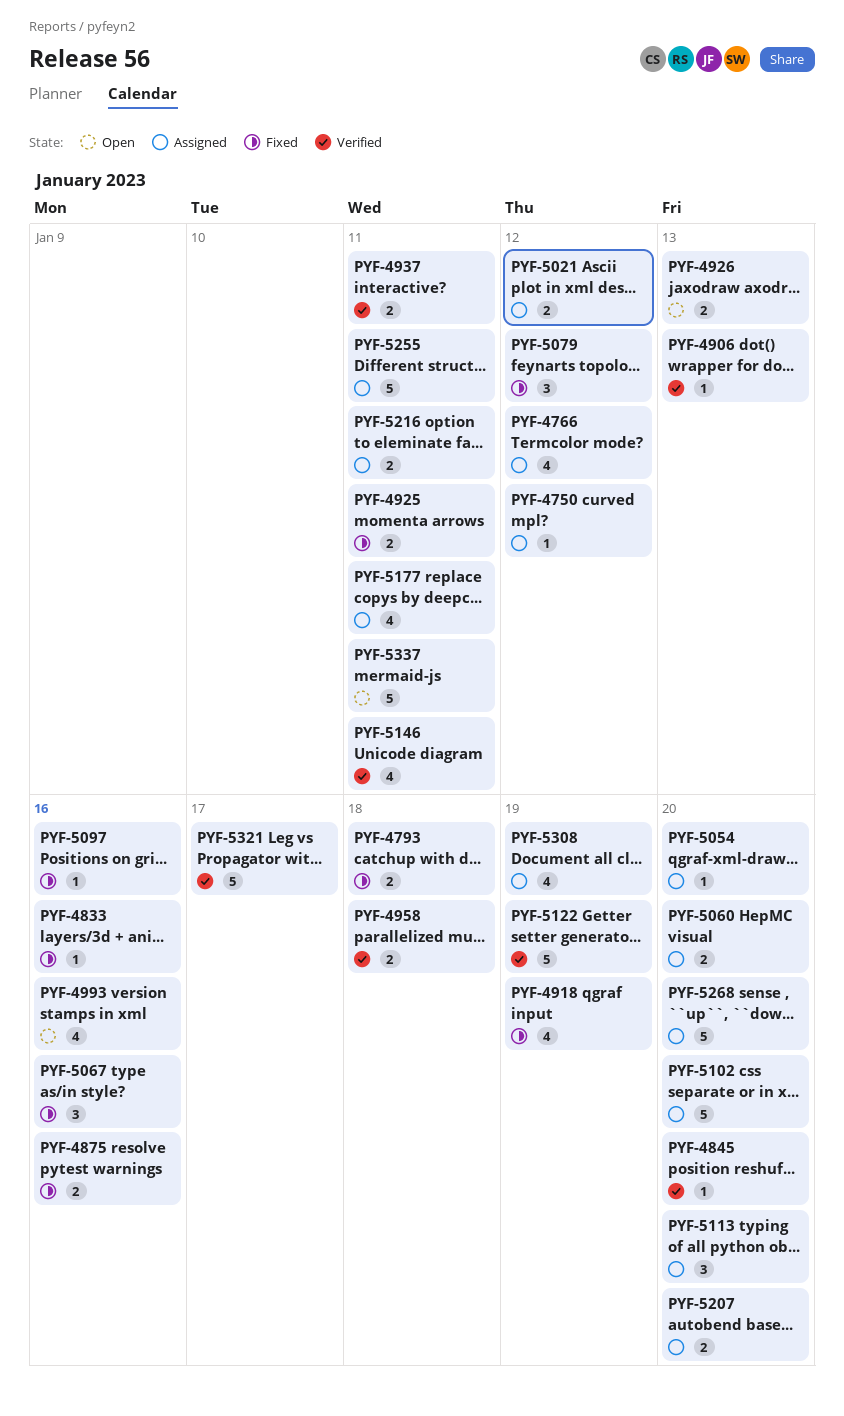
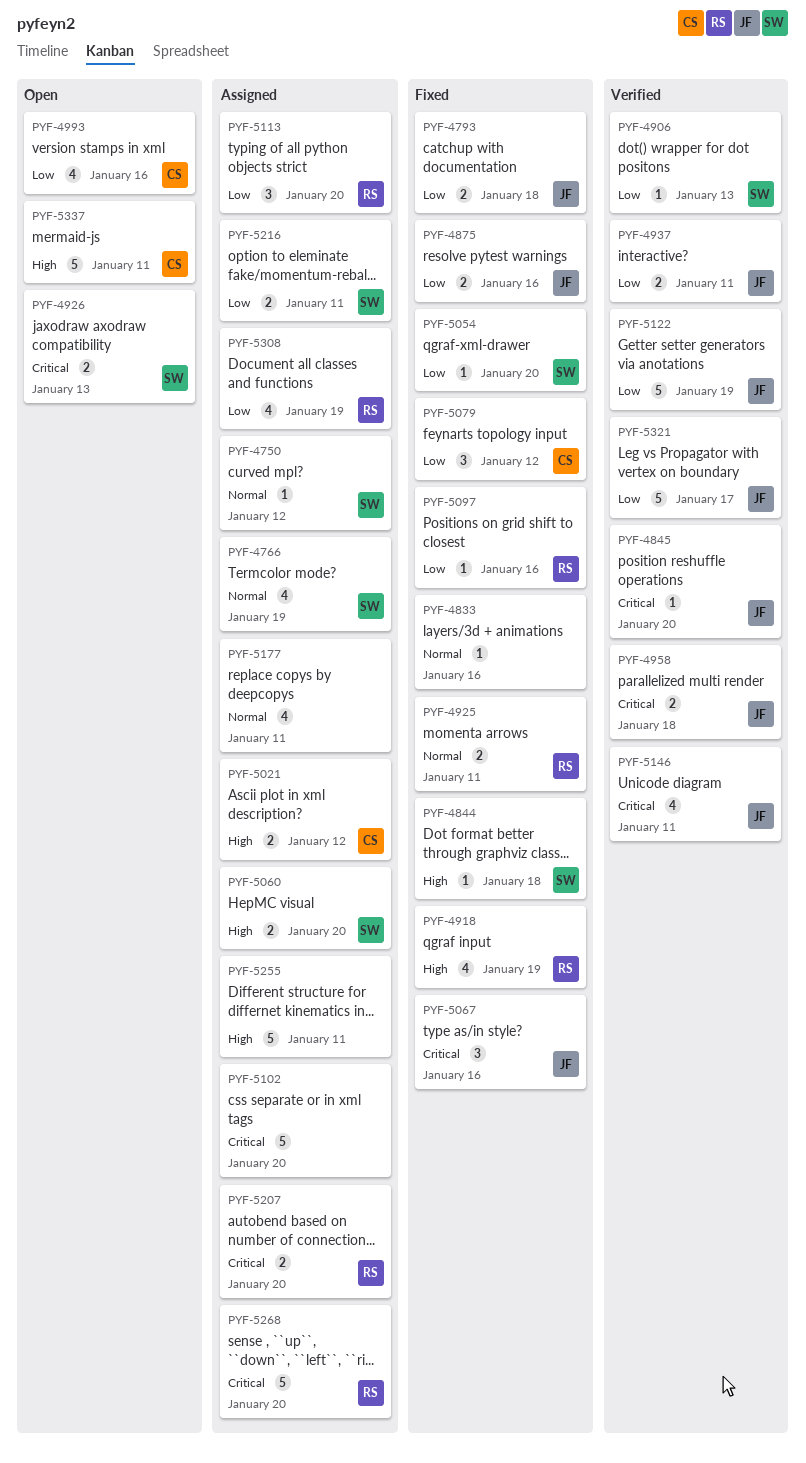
PYF-4766, due: Jan 12 -> Jan 19
PYF-4844: none -> present
PYF-5054, status: Assigned -> Fixed

